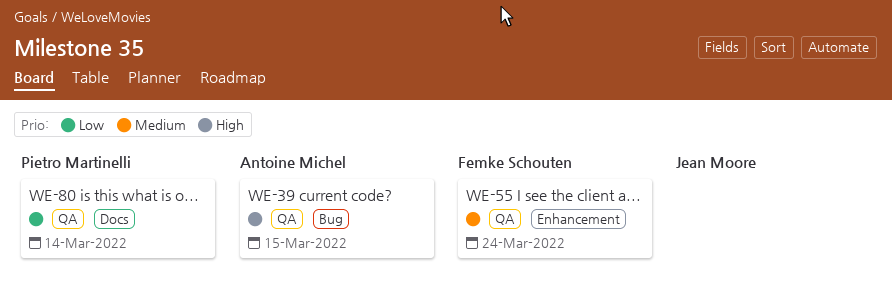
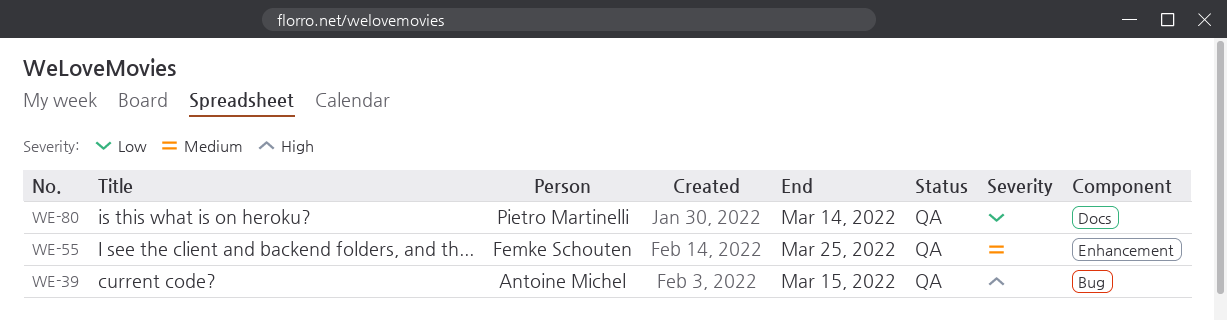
WE-55, due: Mar 24 -> Mar 25

